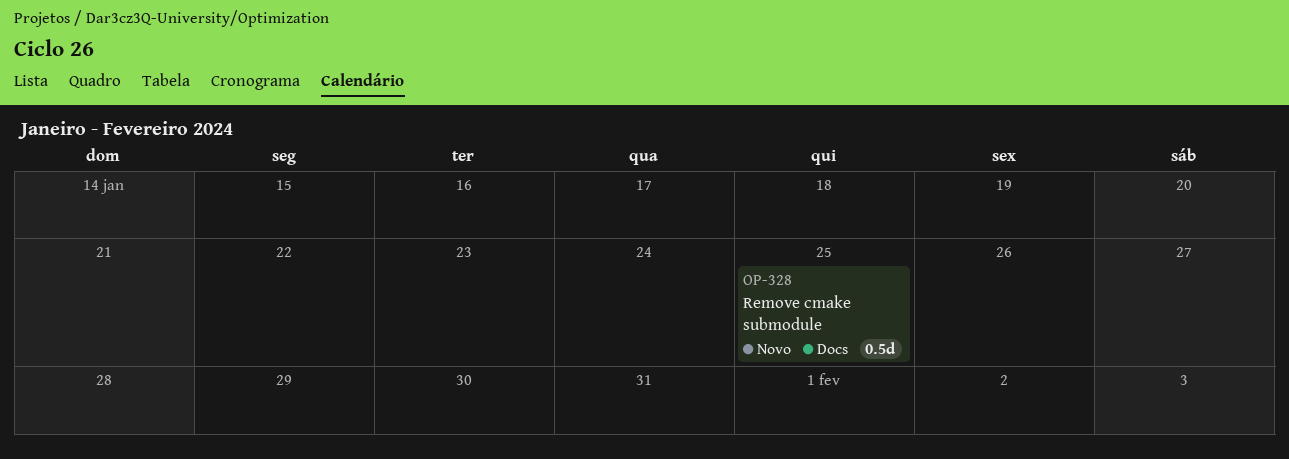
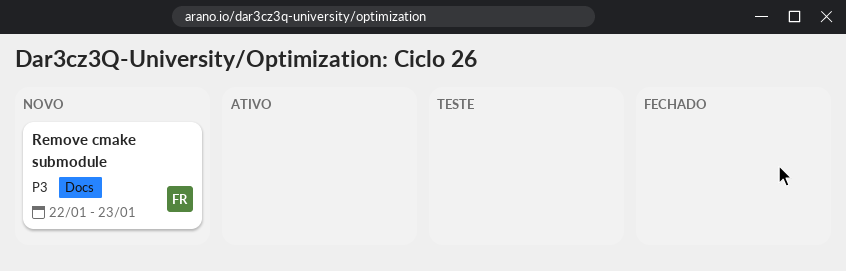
Remove cmake submodule, due: Jan 25 -> Jan 23

